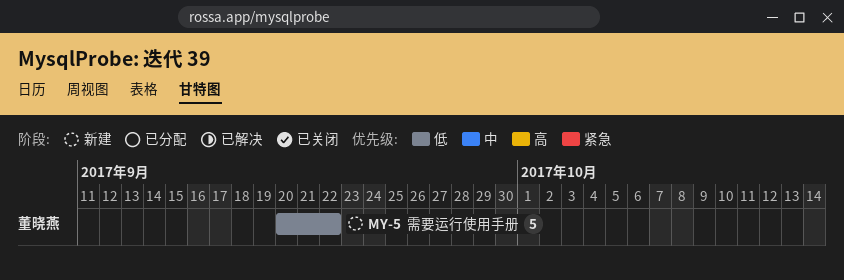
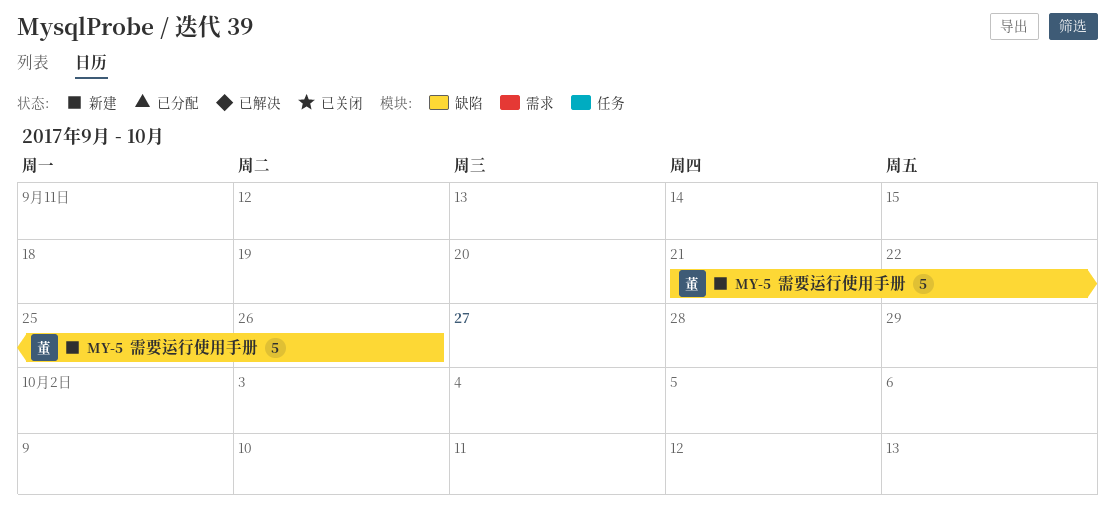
MY-5, start: Sep 20 -> Sep 21
MY-5, due: Sep 22 -> Sep 26

